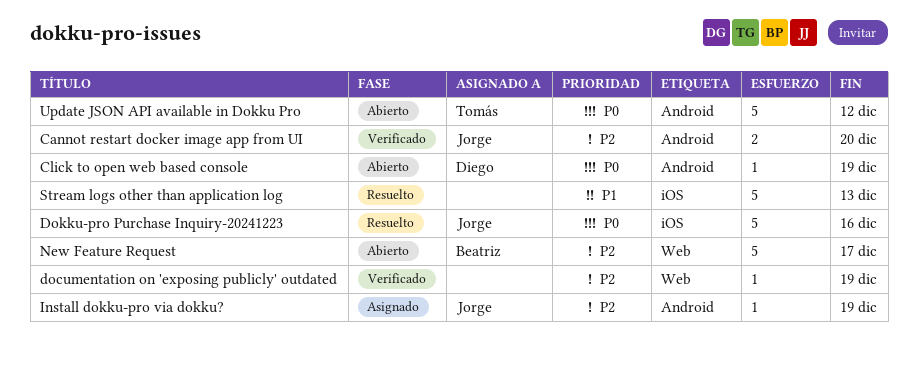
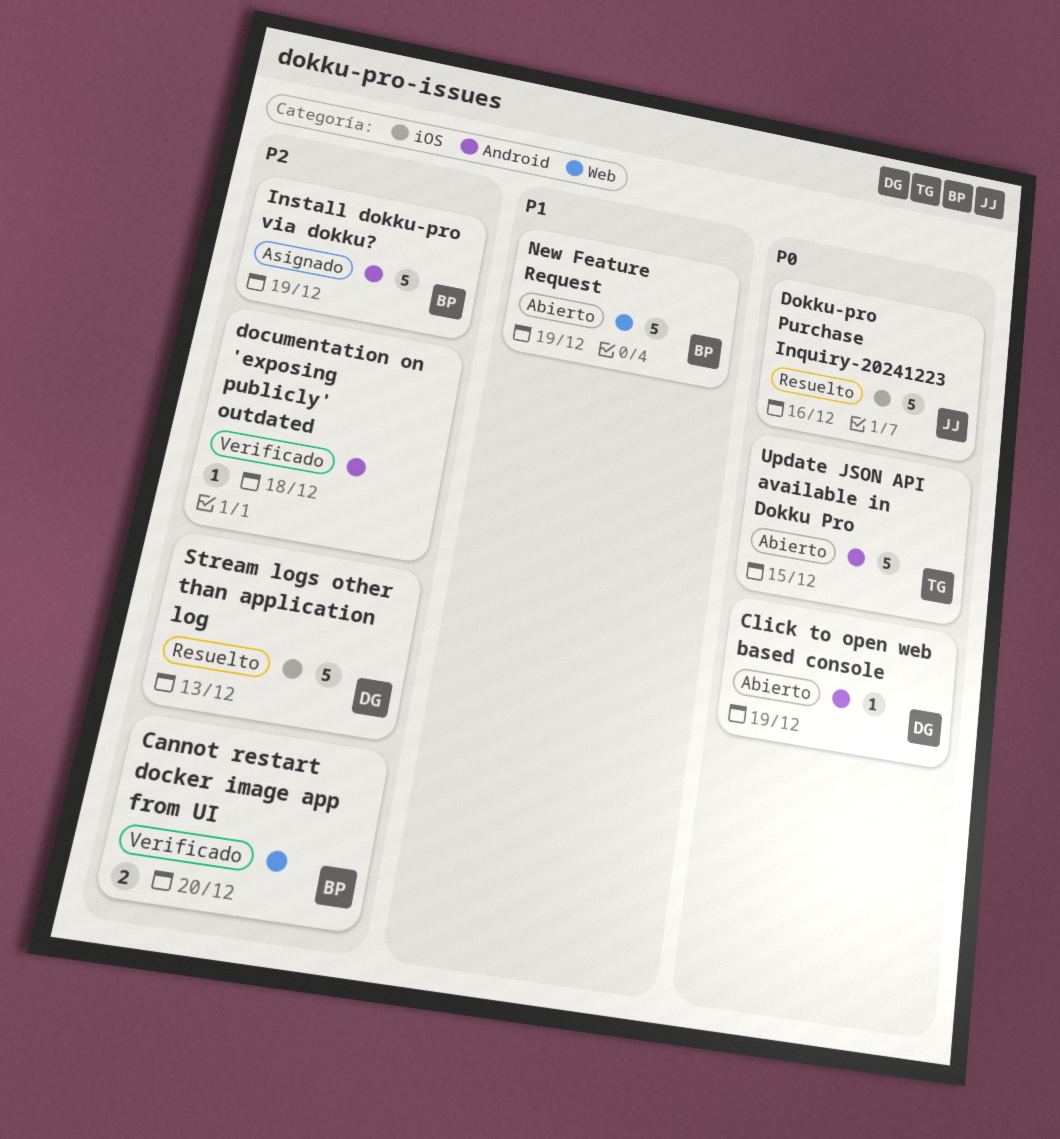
Cannot restart docker image app from UI, owner: Jorge -> Beatriz
Cannot restart docker image app from UI, label: Android -> Web
documentation on 'exposing publicly' outdated, label: Web -> Android
documentation on 'exposing publicly' outdated, due: Dec 19 -> Dec 18
Install dokku-pro via dokku?, owner: Jorge -> Beatriz
Install dokku-pro via dokku?, estimate: 1 -> 5
New Feature Request, priority: P2 -> P1
New Feature Request, due: Dec 17 -> Dec 19
Stream logs other than application log, owner: none -> Diego
Stream logs other than application log, priority: P1 -> P2
Update JSON API available in Dokku Pro, due: Dec 12 -> Dec 15

